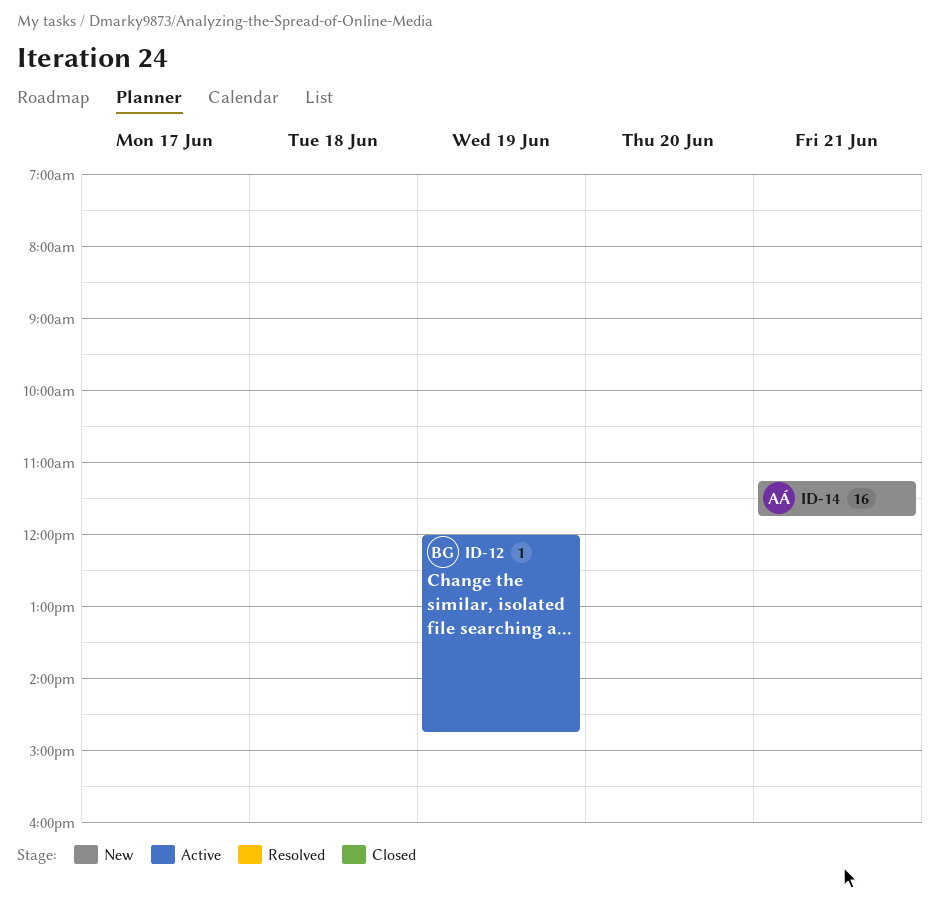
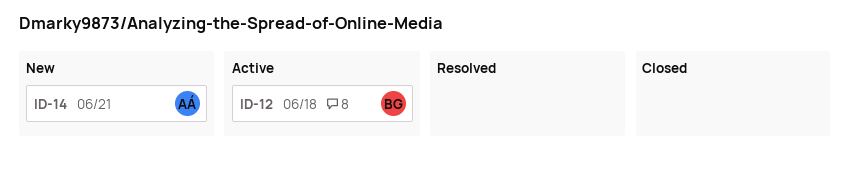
ID-12, day: Jun 19 -> Jun 18

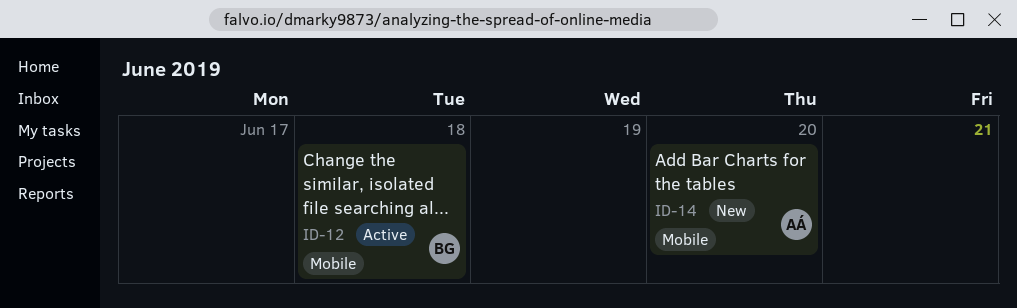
ID-14, day: Jun 21 -> Jun 20

